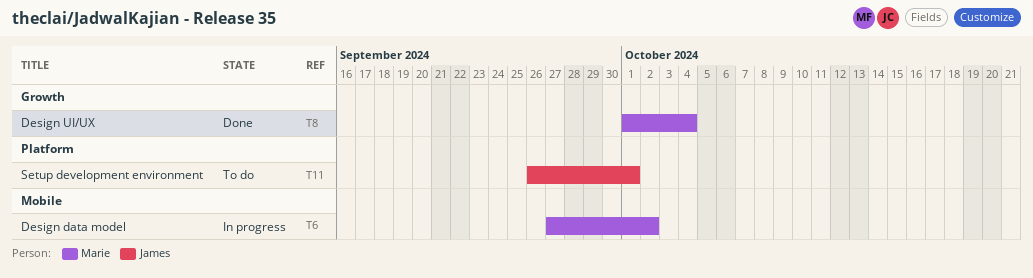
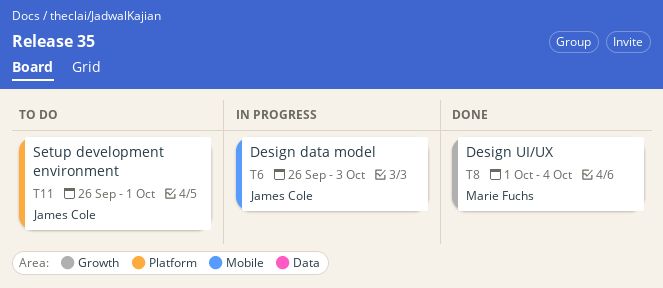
T6, owner: Marie Fuchs -> James Cole
T6, start: Sep 27 -> Sep 26
T6, due: Oct 2 -> Oct 3

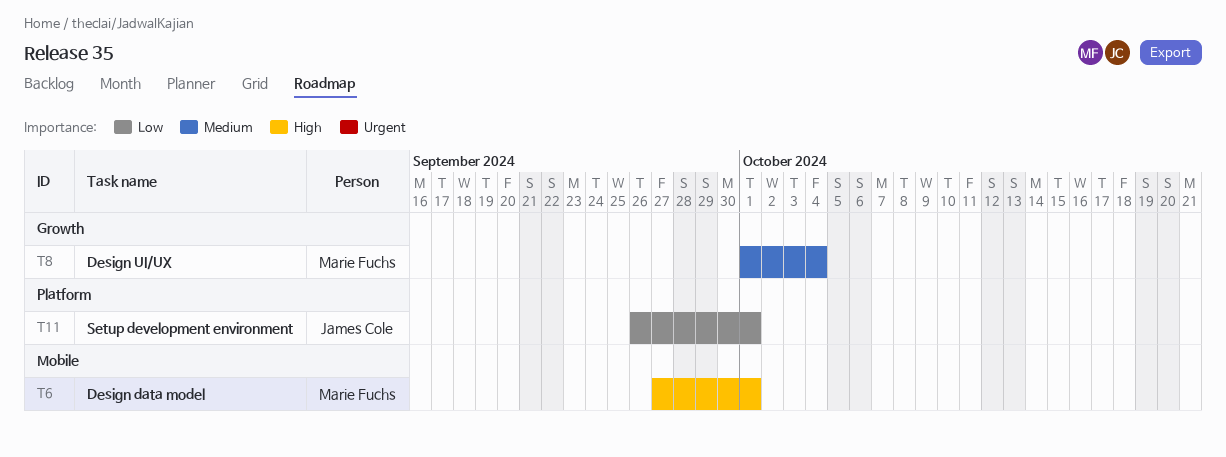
T6, owner: James Cole -> Marie Fuchs
T6, start: Sep 26 -> Sep 27
T6, due: Oct 3 -> Oct 1

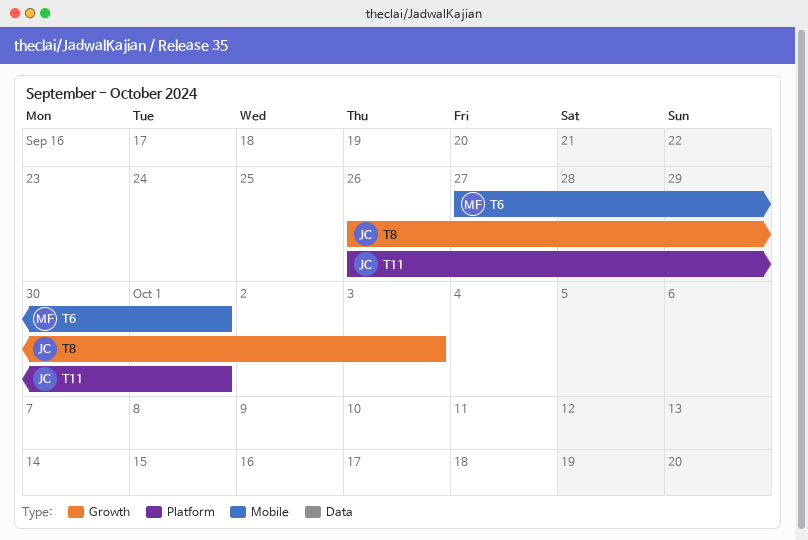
T8, owner: Marie Fuchs -> James Cole
T8, start: Oct 1 -> Sep 26
T8, due: Oct 4 -> Oct 3

